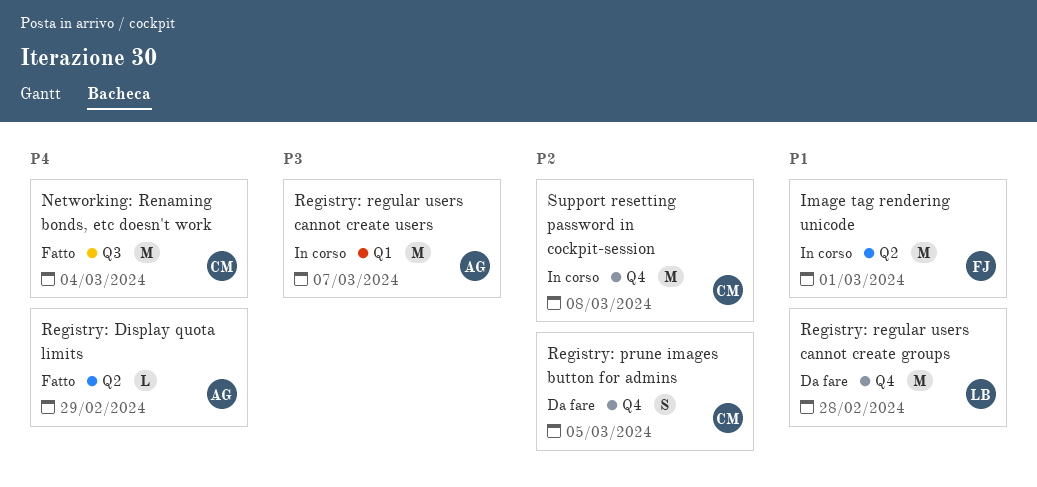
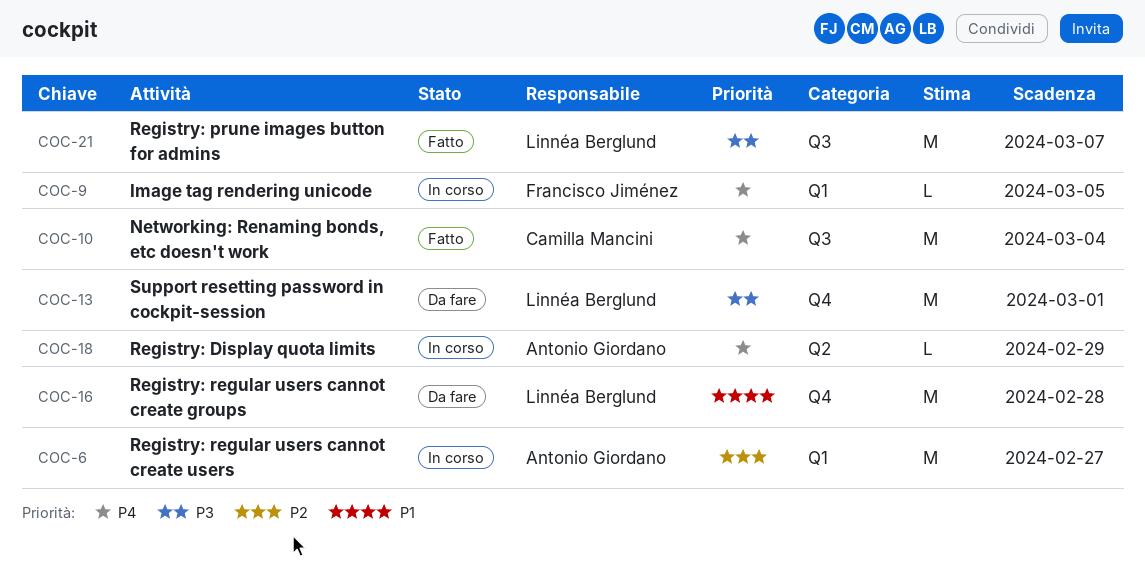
Image tag rendering unicode, priority: P1 -> P4
Image tag rendering unicode, label: Q2 -> Q1
Image tag rendering unicode, estimate: M -> L
Image tag rendering unicode, due: Mar 1 -> Mar 5
Registry: Display quota limits, status: Fatto -> In corso
Registry: prune images button for admins, status: Da fare -> Fatto
Registry: prune images button for admins, owner: Camilla Mancini -> Linnéa Berglund
Registry: prune images button for admins, priority: P2 -> P3
Registry: prune images button for admins, label: Q4 -> Q3
Registry: prune images button for admins, estimate: S -> M
Registry: prune images button for admins, due: Mar 5 -> Mar 7
Registry: regular users cannot create users, priority: P3 -> P2
Registry: regular users cannot create users, due: Mar 7 -> Feb 27
Support resetting password in cockpit-session, status: In corso -> Da fare
Support resetting password in cockpit-session, owner: Camilla Mancini -> Linnéa Berglund
Support resetting password in cockpit-session, priority: P2 -> P3
Support resetting password in cockpit-session, due: Mar 8 -> Mar 1

